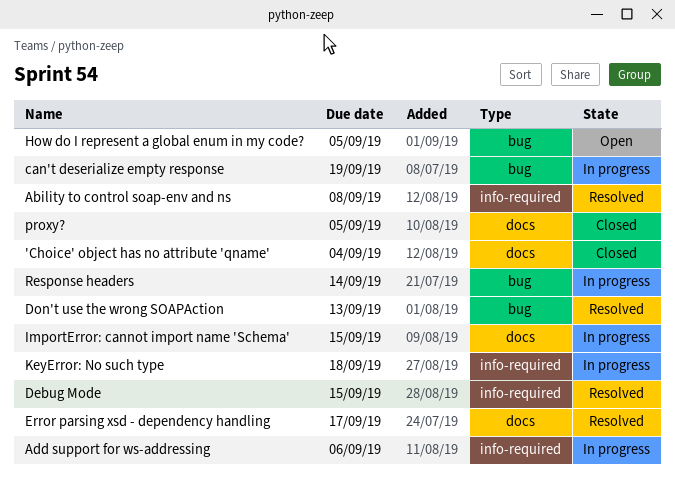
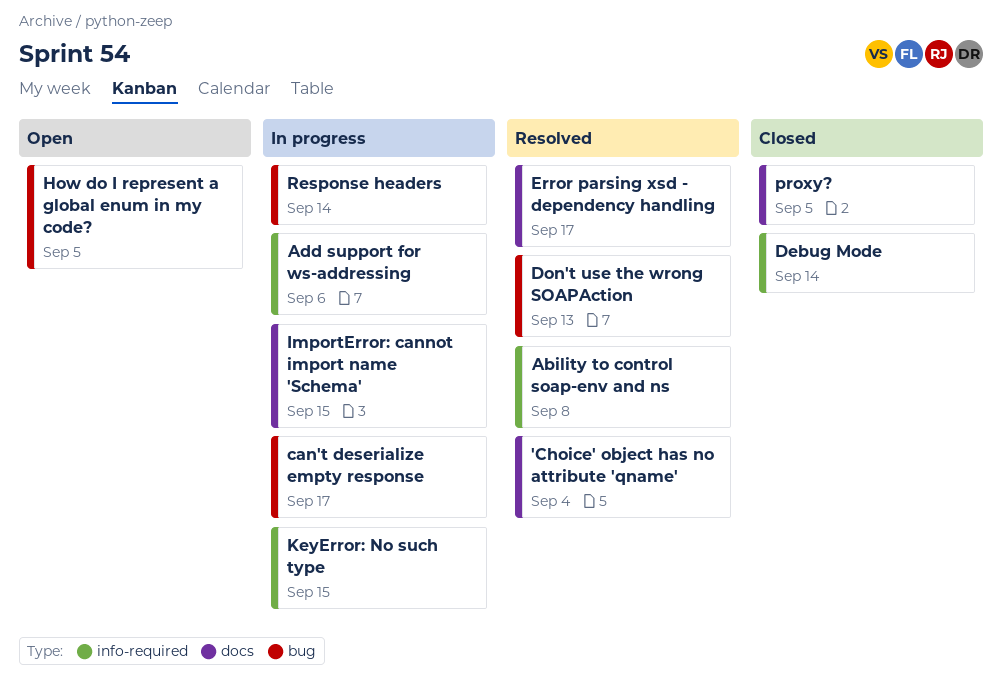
'Choice' object has no attribute 'qname', status: Closed -> Resolved
can't deserialize empty response, due: Sep 19 -> Sep 17
Debug Mode, status: Resolved -> Closed
Debug Mode, due: Sep 15 -> Sep 14
KeyError: No such type, due: Sep 18 -> Sep 15

